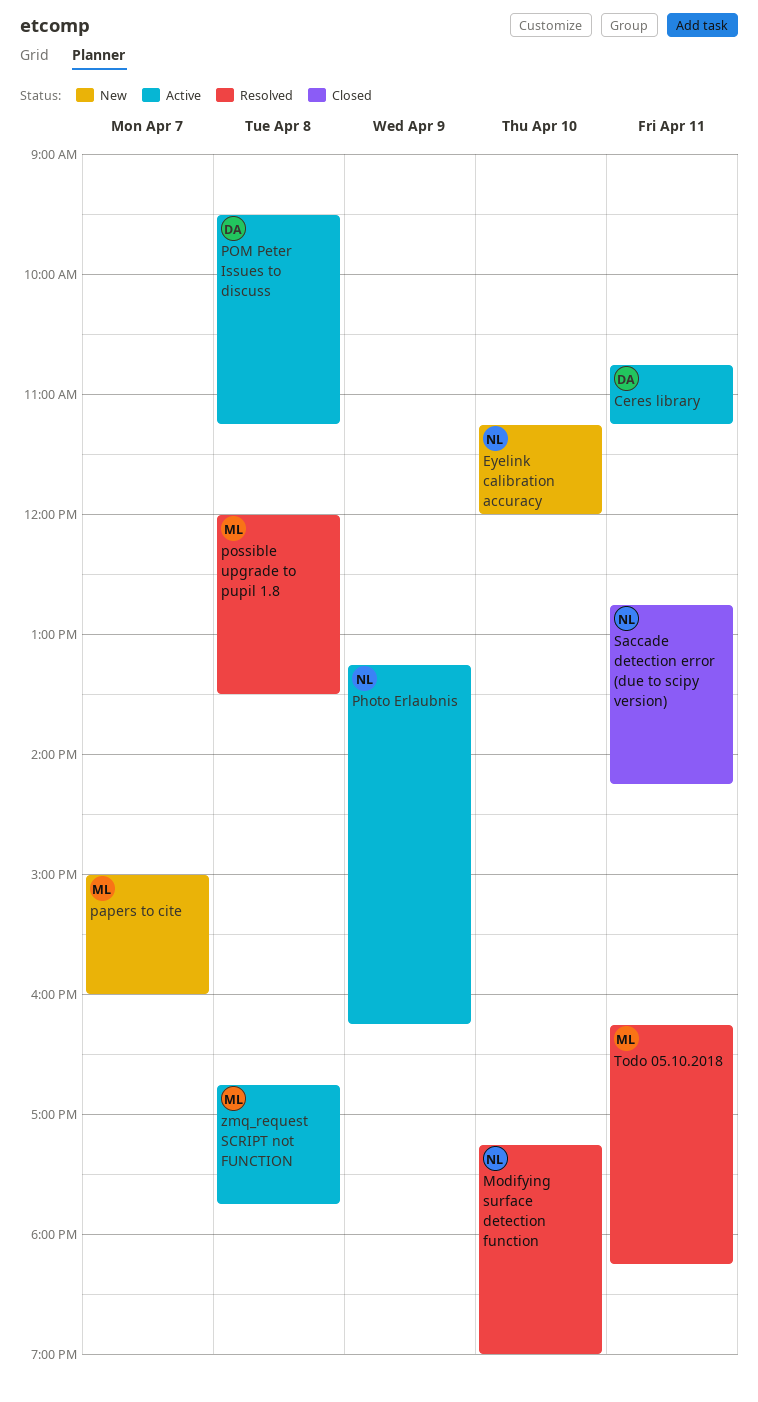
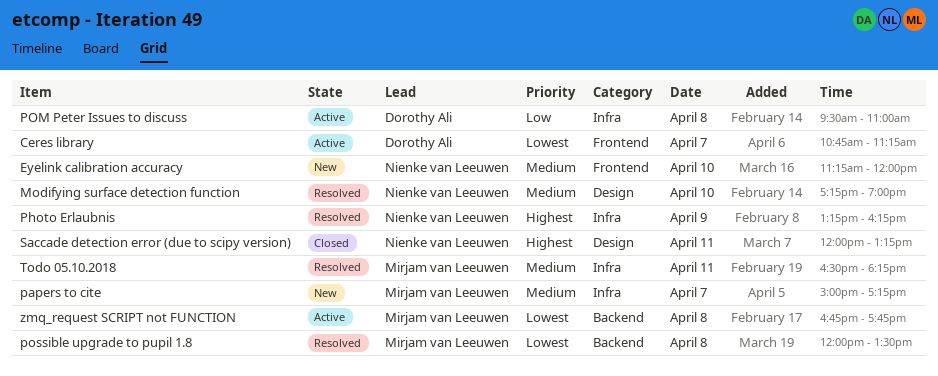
Ceres library, day: Apr 11 -> Apr 7
papers to cite, ends: 16:00 -> 17:15
Photo Erlaubnis, status: Active -> Resolved
POM Peter Issues to discuss, ends: 11:15 -> 11:00
Saccade detection error (due to scipy version), begins: 12:45 -> 12:00
Saccade detection error (due to scipy version), ends: 14:15 -> 13:15
Todo 05.10.2018, begins: 16:15 -> 16:30

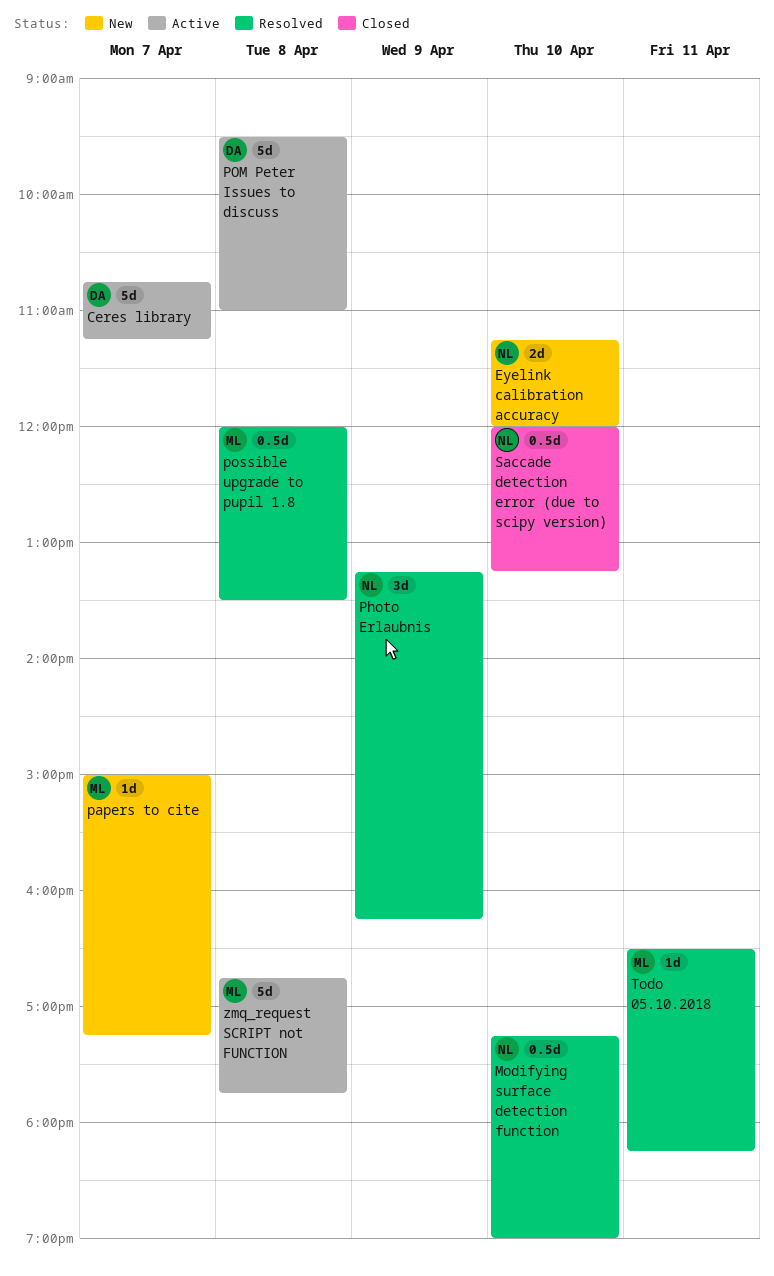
Saccade detection error (due to scipy version), day: Apr 11 -> Apr 10

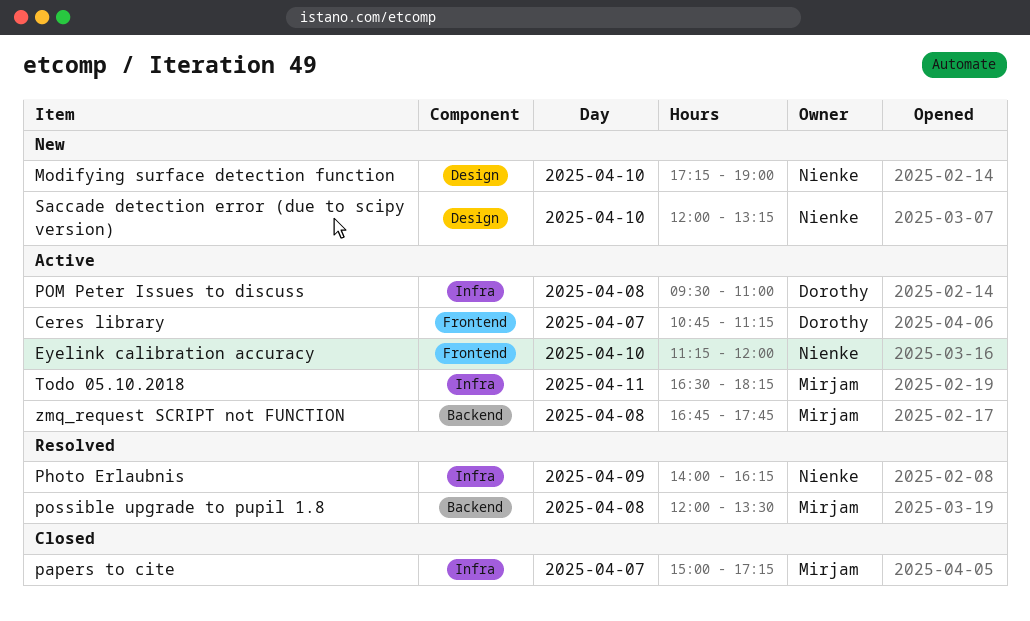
Eyelink calibration accuracy, status: New -> Active
Modifying surface detection function, status: Resolved -> New
papers to cite, status: New -> Closed
Photo Erlaubnis, begins: 13:15 -> 14:00
Saccade detection error (due to scipy version), status: Closed -> New
Todo 05.10.2018, status: Resolved -> Active

